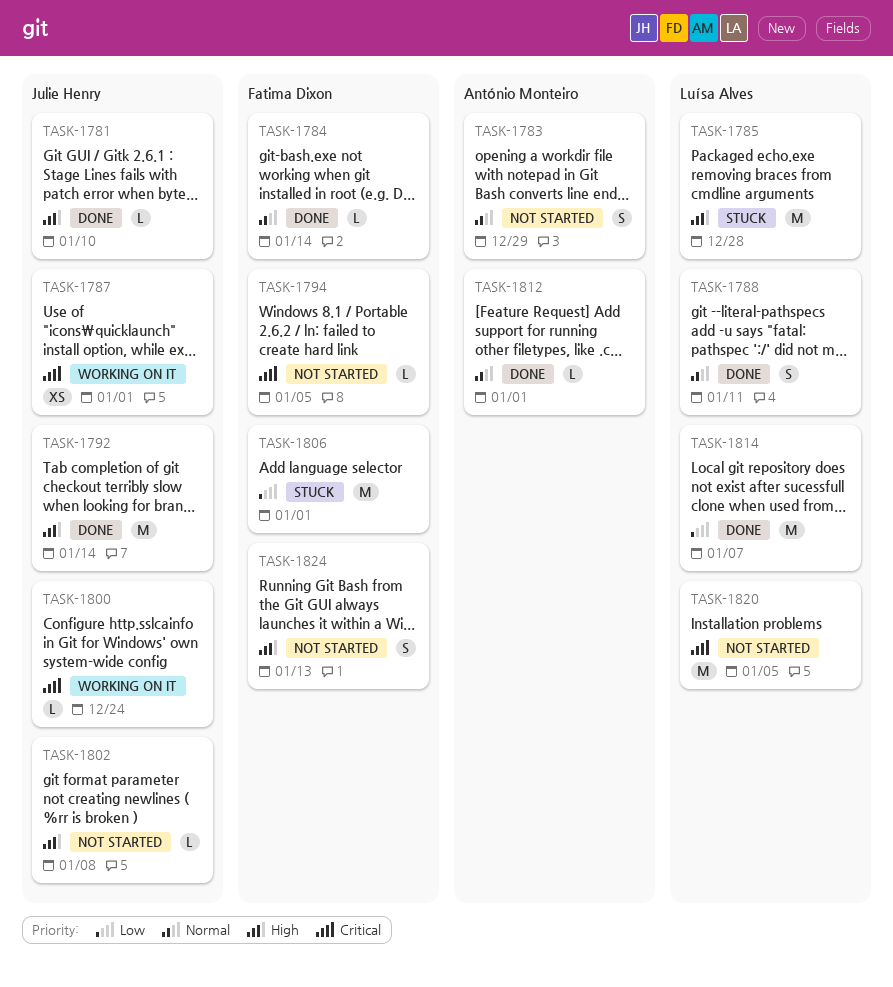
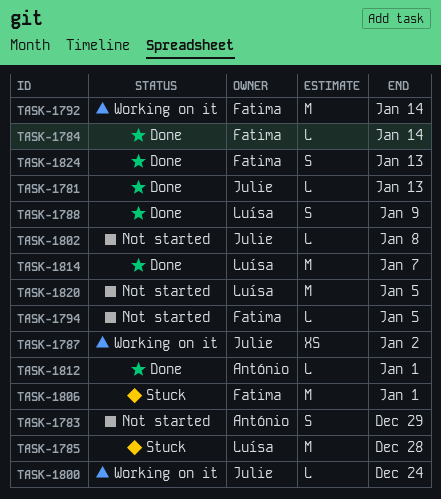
TASK-1781, due: Jan 10 -> Jan 13
TASK-1787, due: Jan 1 -> Jan 2
TASK-1788, due: Jan 11 -> Jan 9
TASK-1792, status: Done -> Working on it
TASK-1792, owner: Julie Henry -> Fatima Dixon
TASK-1824, status: Not started -> Done

